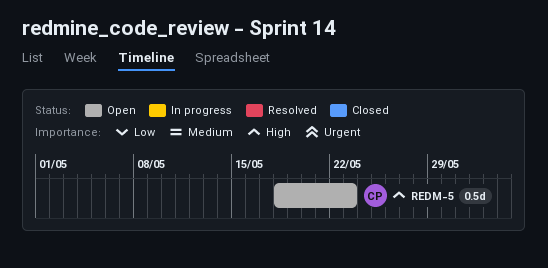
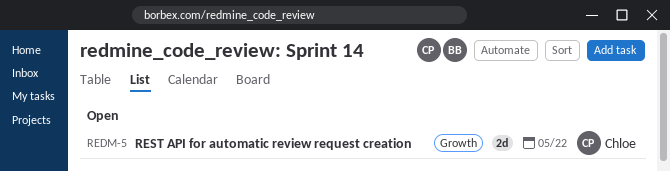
REDM-5, estimate: 0.5d -> 2d
REDM-5, due: May 23 -> May 22

